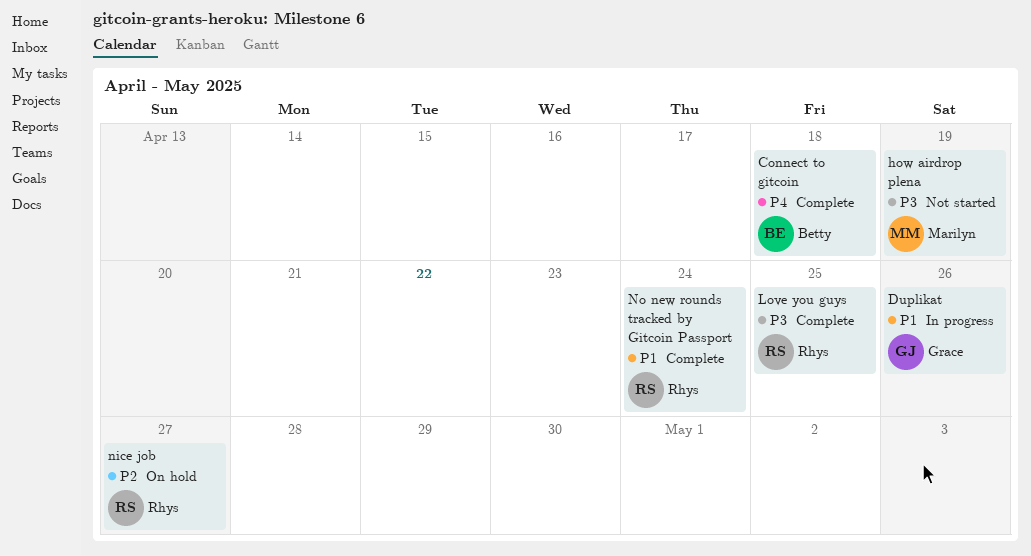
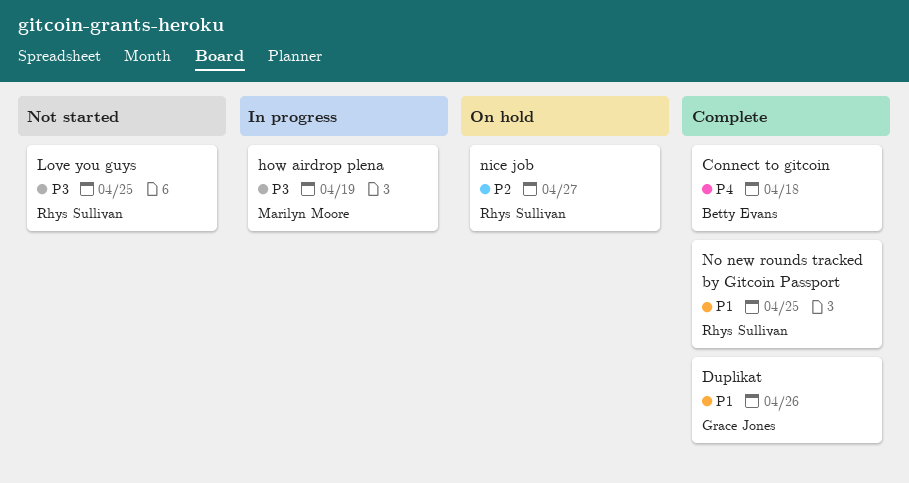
Duplikat, status: In progress -> Complete
how airdrop plena, status: Not started -> In progress
Love you guys, status: Complete -> Not started
No new rounds tracked by Gitcoin Passport, due: Apr 24 -> Apr 25

